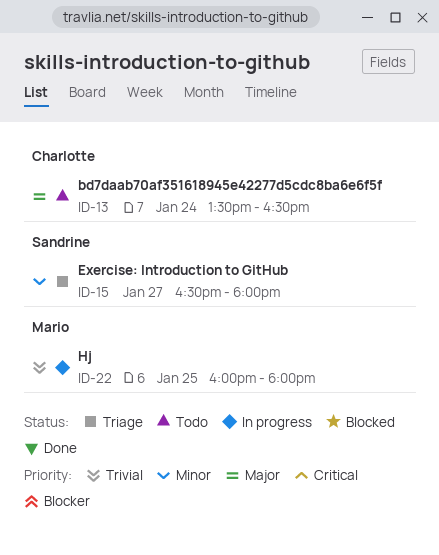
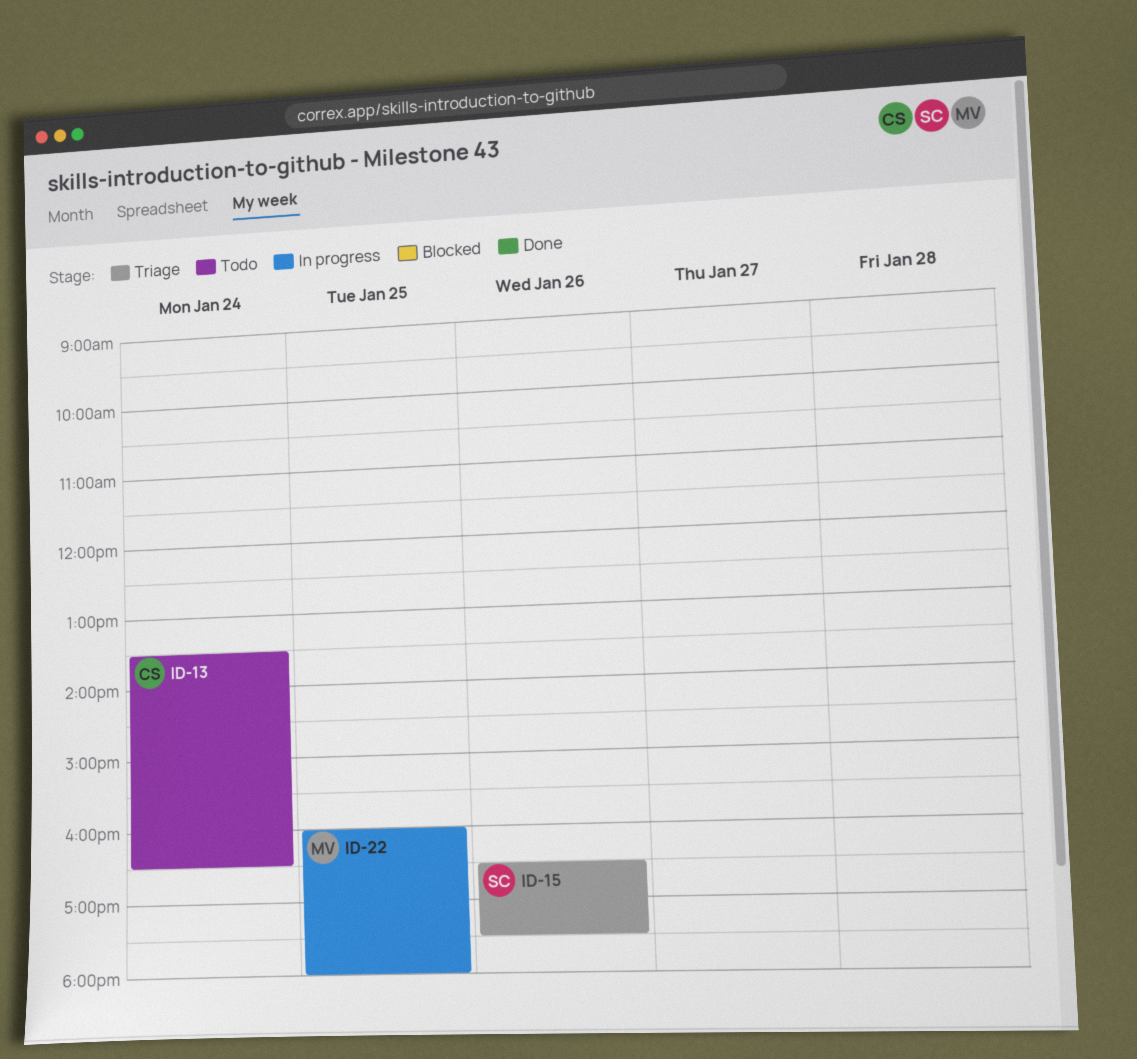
ID-15, day: Jan 27 -> Jan 26
ID-15, ends: 18:00 -> 17:30

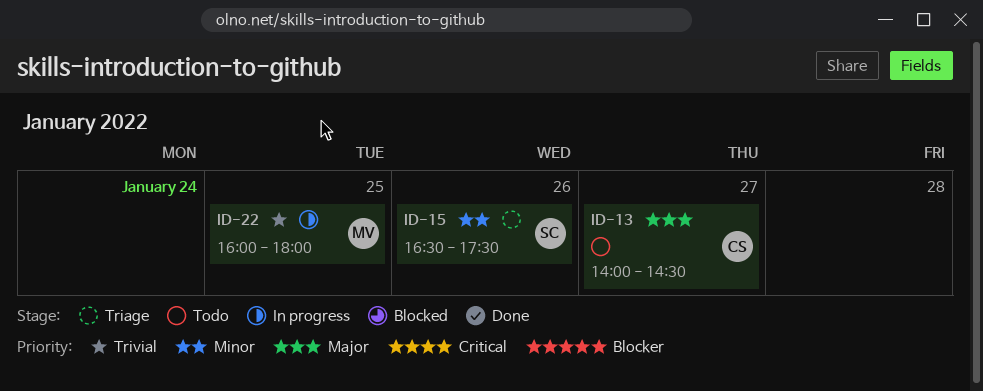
ID-13, day: Jan 24 -> Jan 27
ID-13, begins: 13:30 -> 14:00
ID-13, ends: 16:30 -> 14:30

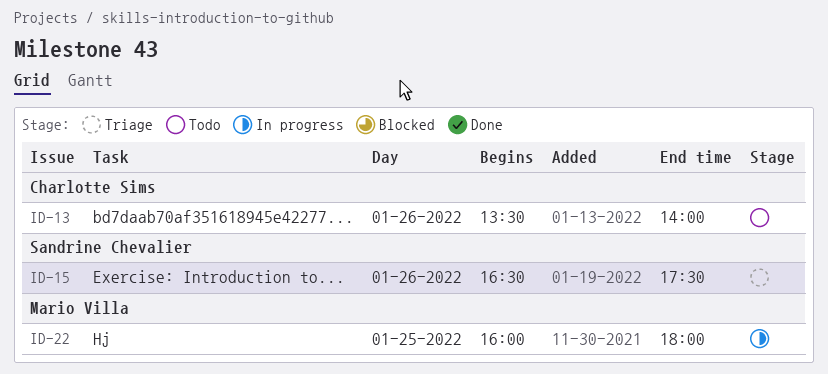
ID-13, day: Jan 27 -> Jan 26
ID-13, begins: 14:00 -> 13:30
ID-13, ends: 14:30 -> 14:00

